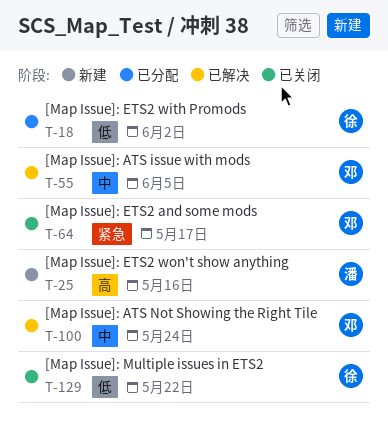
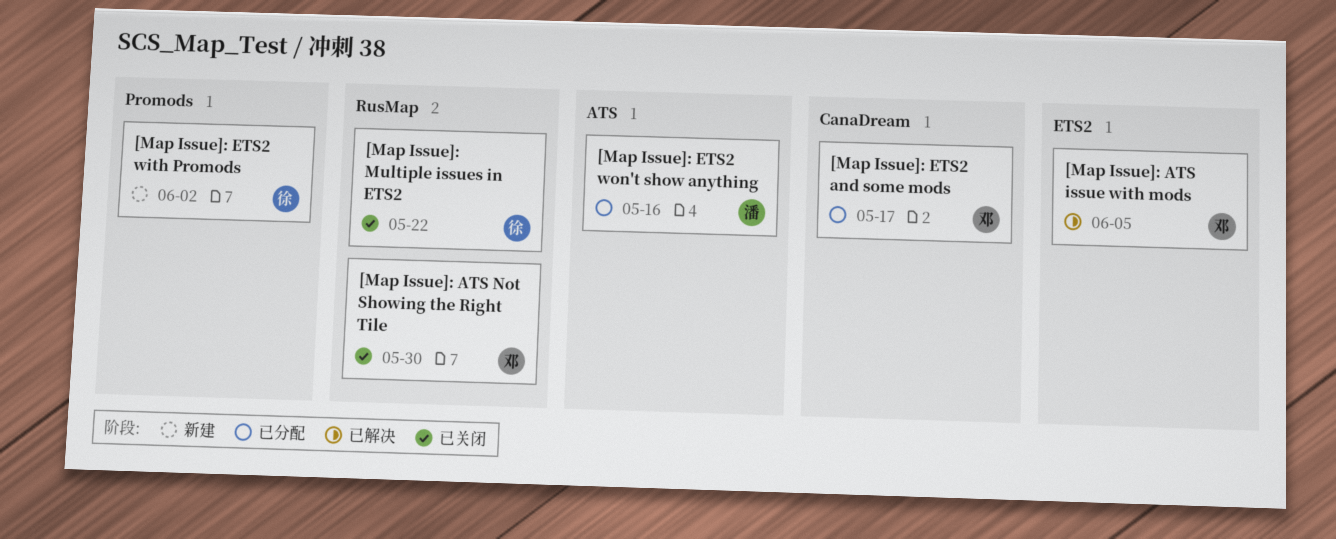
[Map Issue]: ATS Not Showing the Right Tile, status: 已解决 -> 已关闭
[Map Issue]: ATS Not Showing the Right Tile, due: May 24 -> May 30
[Map Issue]: ETS2 and some mods, status: 已关闭 -> 已分配
[Map Issue]: ETS2 with Promods, status: 已分配 -> 新建
[Map Issue]: ETS2 won't show anything, status: 新建 -> 已分配

